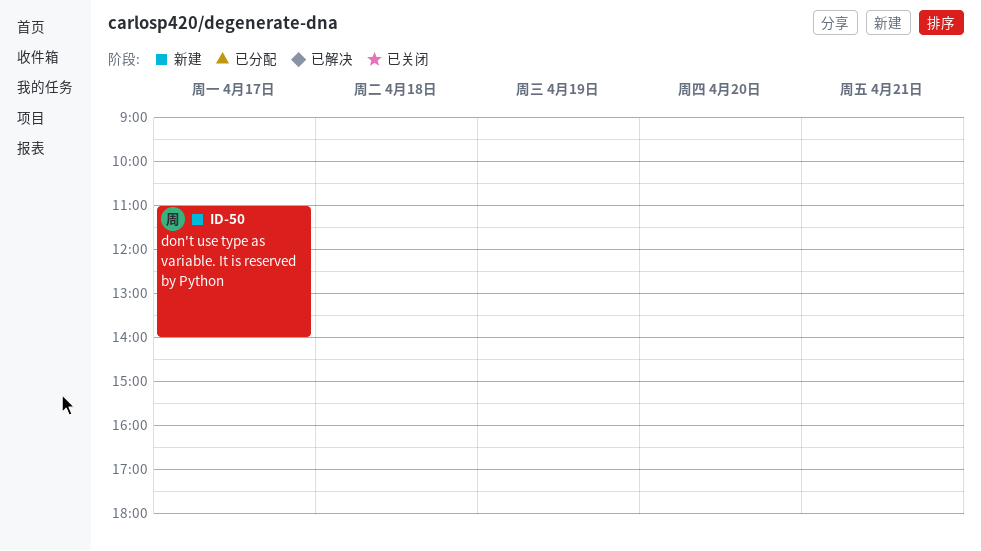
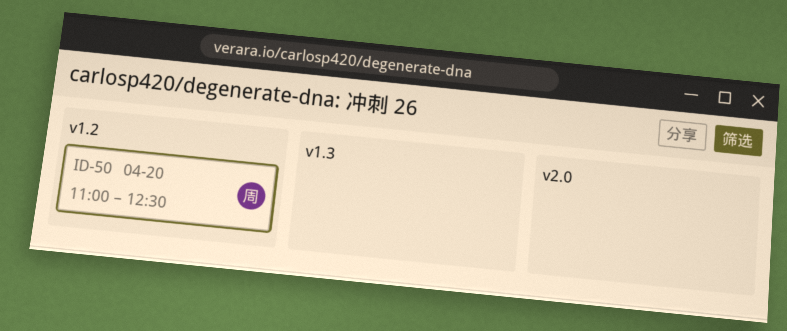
ID-50, day: Apr 17 -> Apr 20
ID-50, ends: 14:00 -> 12:30

